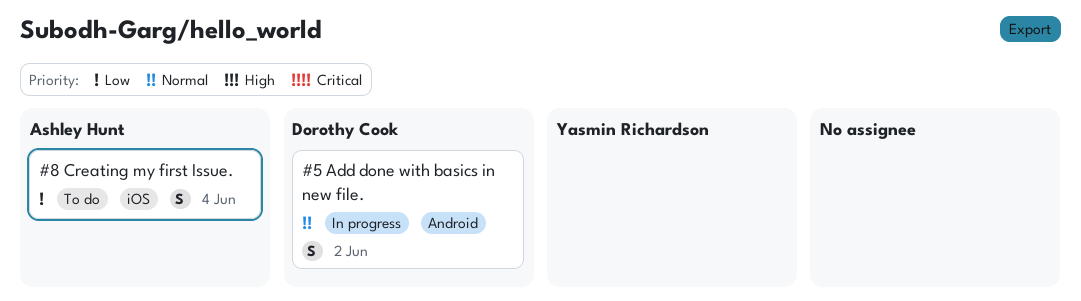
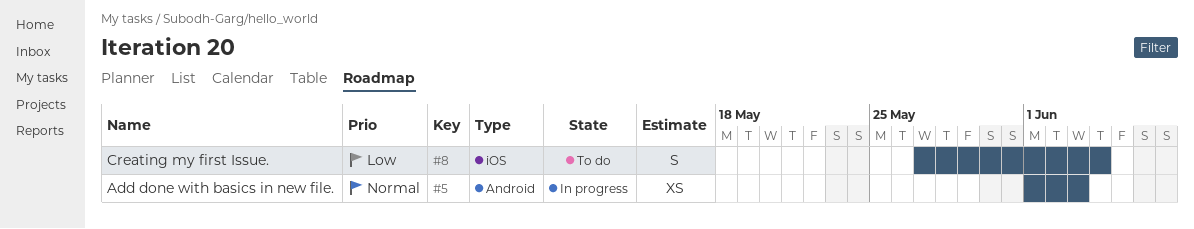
#5, estimate: S -> XS
#5, due: Jun 2 -> Jun 3

